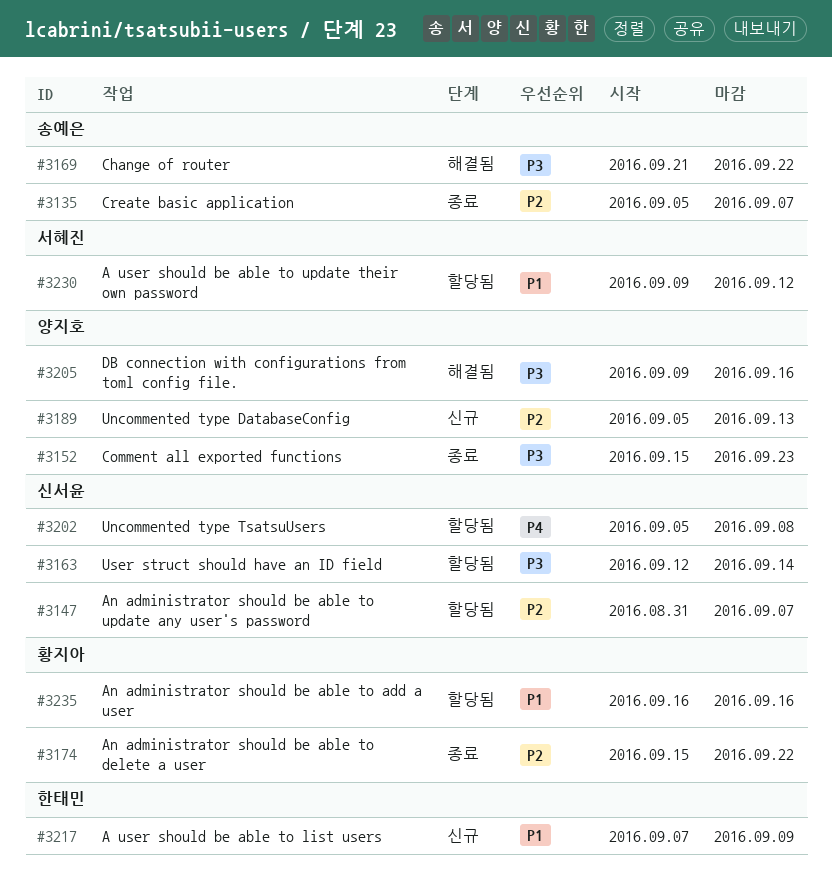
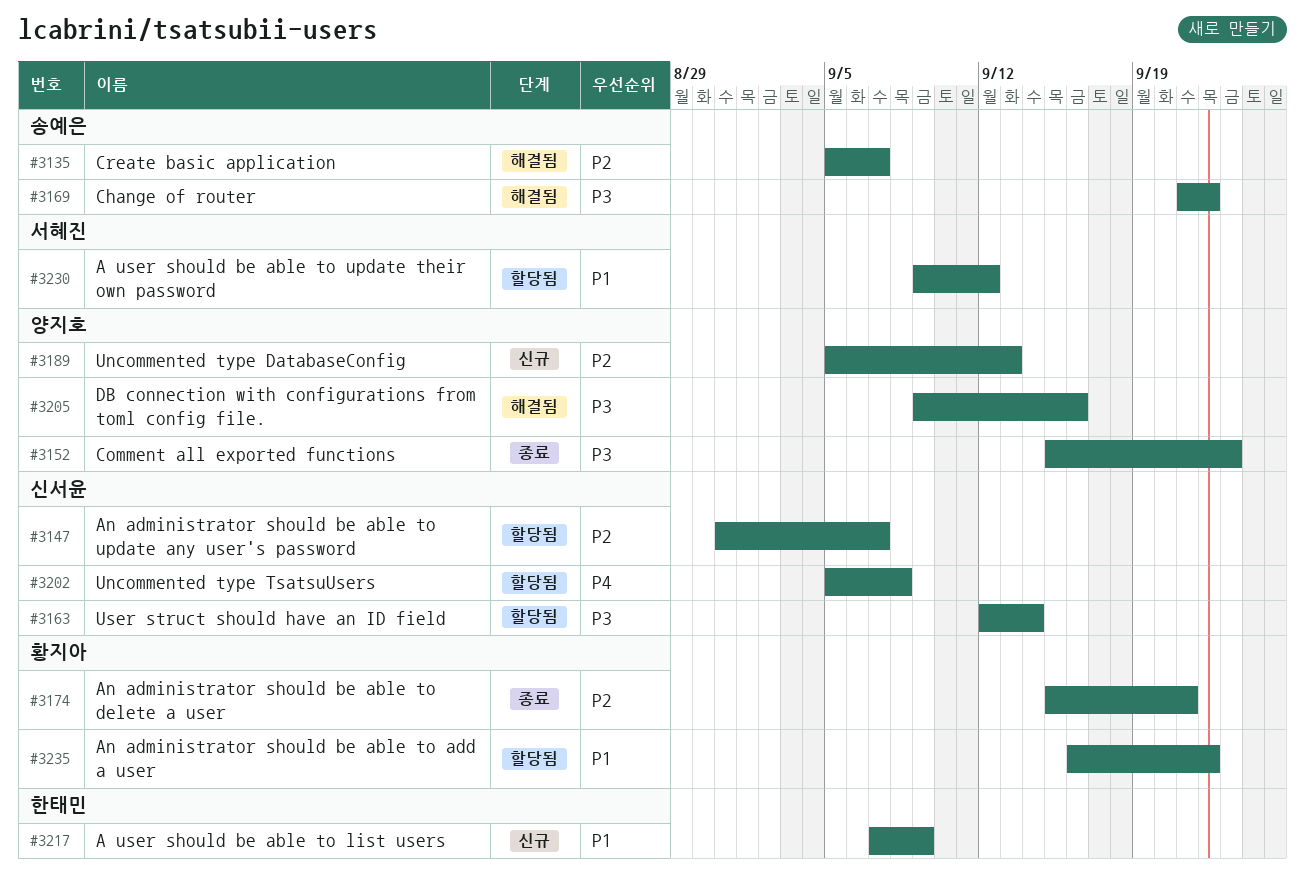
#3135, status: 종료 -> 해결됨
#3174, due: Sep 22 -> Sep 21
#3235, due: Sep 16 -> Sep 22

